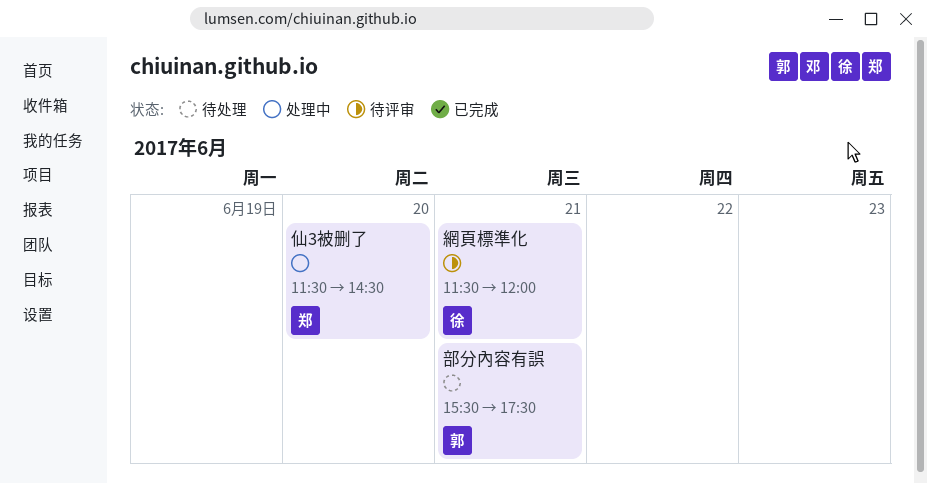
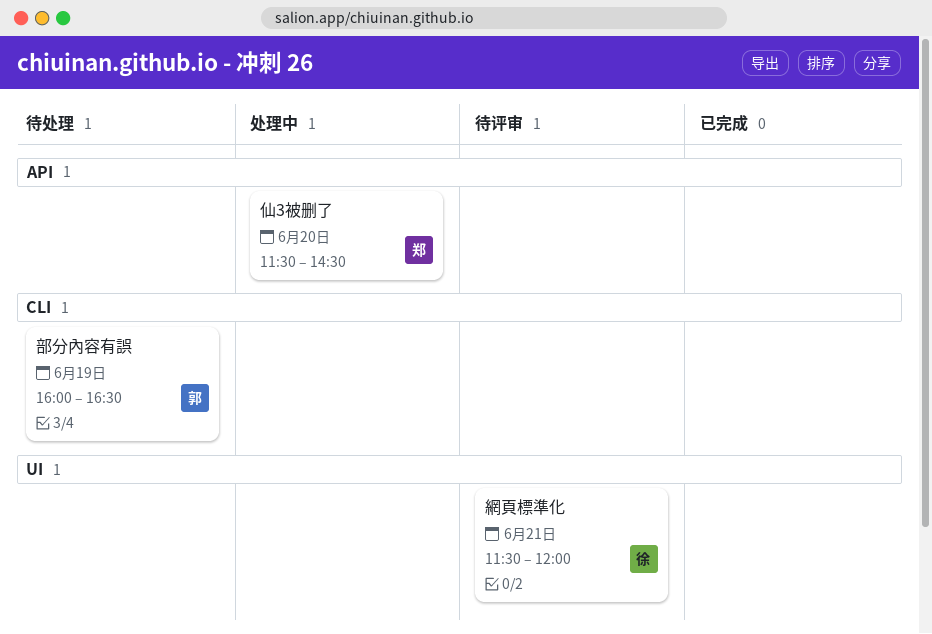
部分內容有誤, day: Jun 21 -> Jun 19
部分內容有誤, begins: 15:30 -> 16:00
部分內容有誤, ends: 17:30 -> 16:30

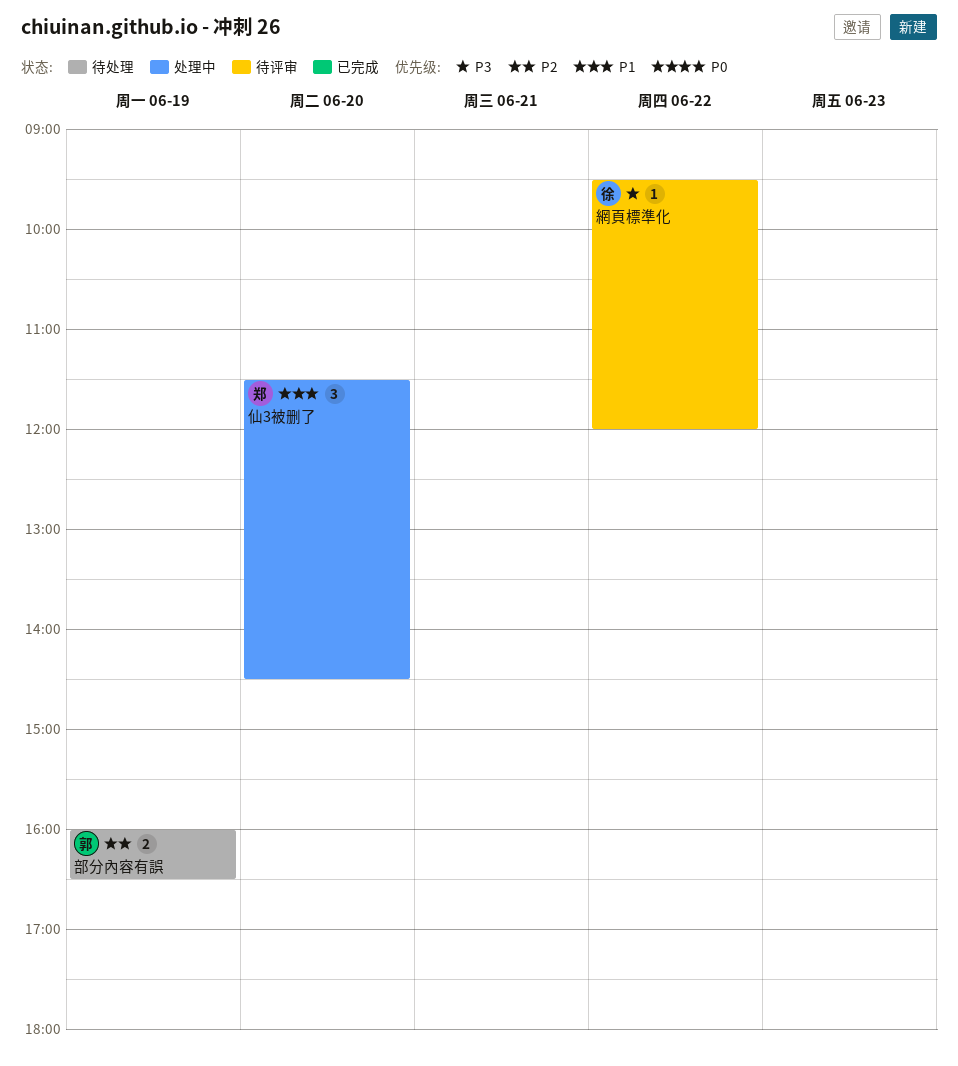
網頁標準化, day: Jun 21 -> Jun 22
網頁標準化, begins: 11:30 -> 09:30

